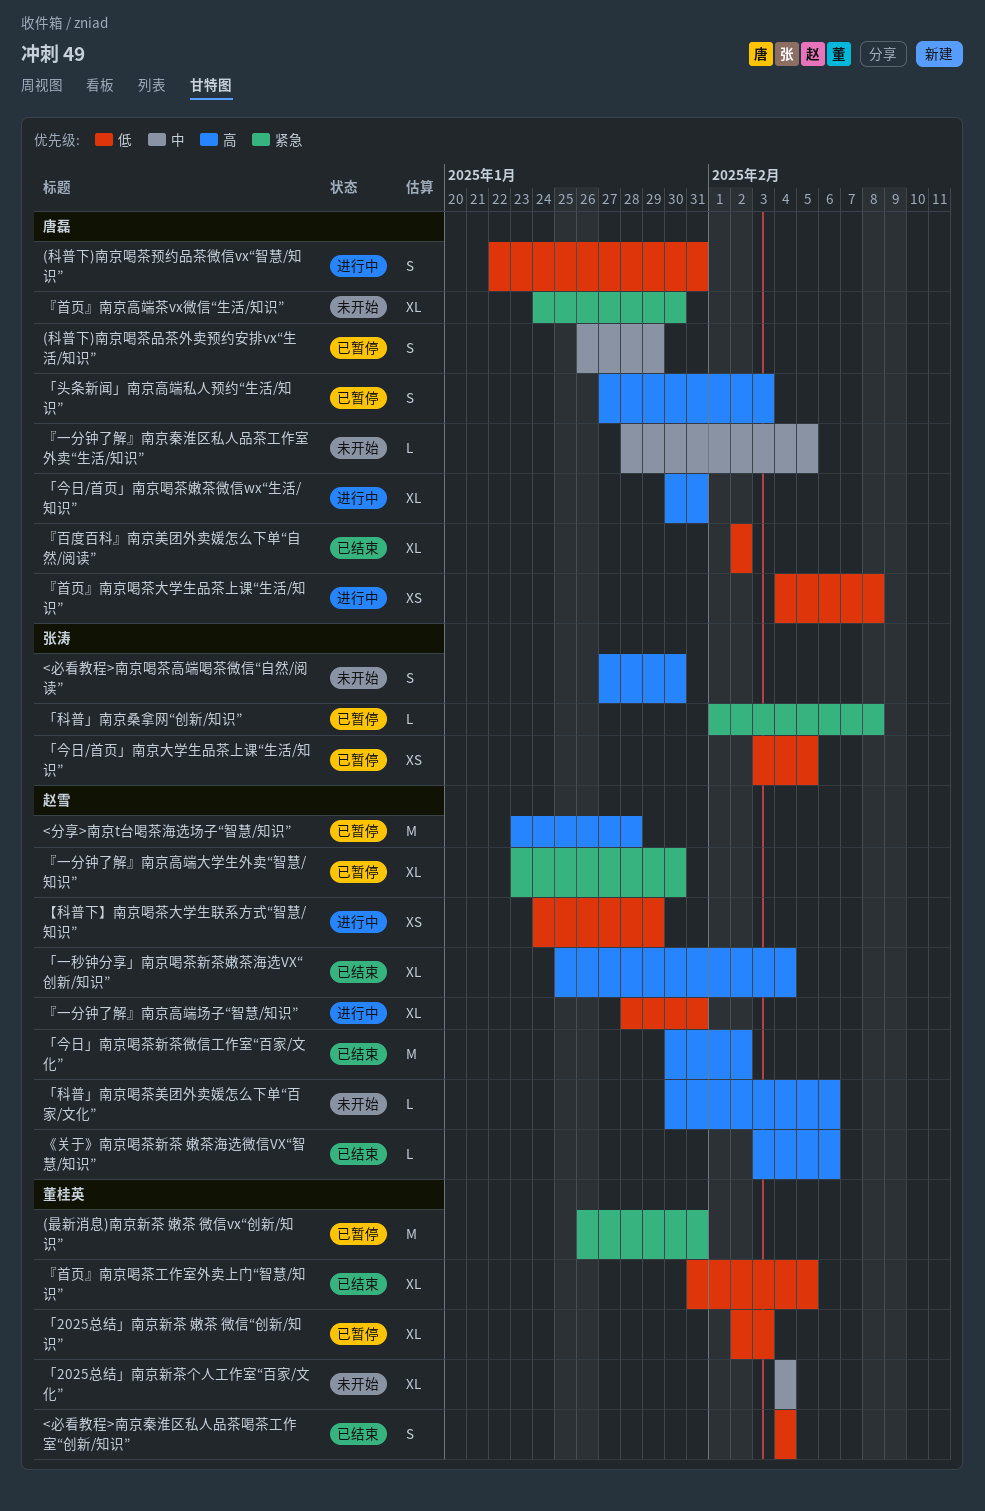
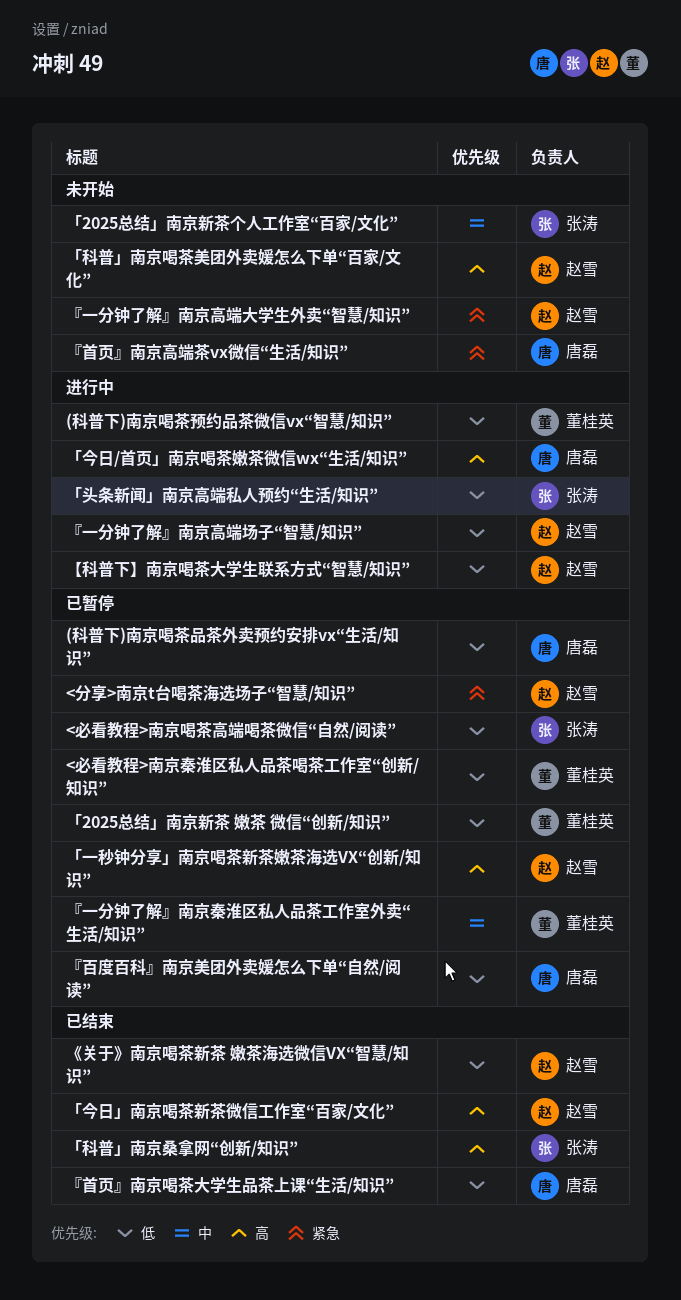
(最新消息)南京新茶 嫩茶 微信vx“创新/知识”: present -> none
(科普下)南京喝茶品茶外卖预约安排vx“生活/知识”, priority: 中 -> 低
(科普下)南京喝茶预约品茶微信vx“智慧/知识”, owner: 唐磊 -> 董桂英
<分享>南京t台喝茶海选场子“智慧/知识”, priority: 高 -> 紧急
<必看教程>南京喝茶高端喝茶微信“自然/阅读”, status: 未开始 -> 已暂停
<必看教程>南京喝茶高端喝茶微信“自然/阅读”, priority: 高 -> 低
<必看教程>南京秦淮区私人品茶喝茶工作室“创新/知识”, status: 已结束 -> 已暂停
《关于》南京喝茶新茶 嫩茶海选微信VX“智慧/知识”, priority: 高 -> 低
「2025总结」南京新茶个人工作室“百家/文化”, owner: 董桂英 -> 张涛
「一秒钟分享」南京喝茶新茶嫩茶海选VX“创新/知识”, status: 已结束 -> 已暂停
「今日/首页」南京大学生品茶上课“生活/知识”: present -> none
「头条新闻」南京高端私人预约“生活/知识”, status: 已暂停 -> 进行中
「头条新闻」南京高端私人预约“生活/知识”, owner: 唐磊 -> 张涛
「头条新闻」南京高端私人预约“生活/知识”, priority: 高 -> 低
「科普」南京桑拿网“创新/知识”, status: 已暂停 -> 已结束
「科普」南京桑拿网“创新/知识”, priority: 紧急 -> 高
『一分钟了解』南京秦淮区私人品茶工作室外卖“生活/知识”, status: 未开始 -> 已暂停
『一分钟了解』南京秦淮区私人品茶工作室外卖“生活/知识”, owner: 唐磊 -> 董桂英
『一分钟了解』南京高端大学生外卖“智慧/知识”, status: 已暂停 -> 未开始
『百度百科』南京美团外卖媛怎么下单“自然/阅读”, status: 已结束 -> 已暂停
『首页』南京喝茶大学生品茶上课“生活/知识”, status: 进行中 -> 已结束
『首页』南京喝茶工作室外卖上门“智慧/知识”: present -> none

